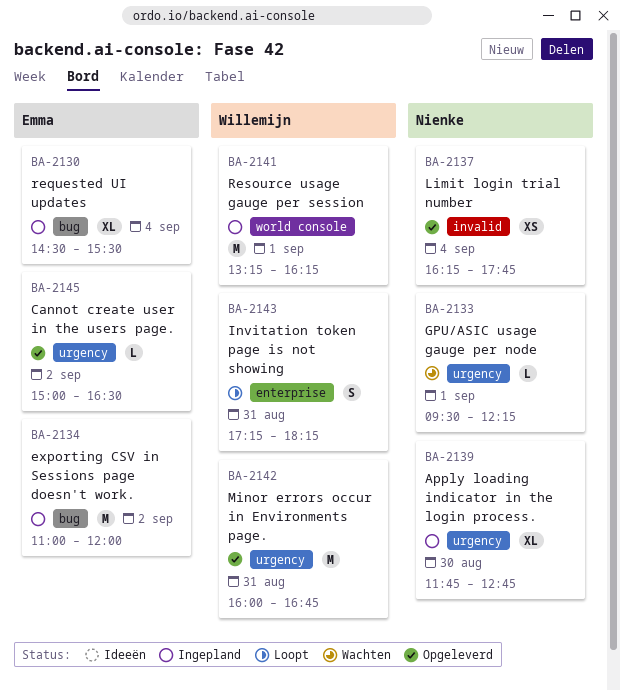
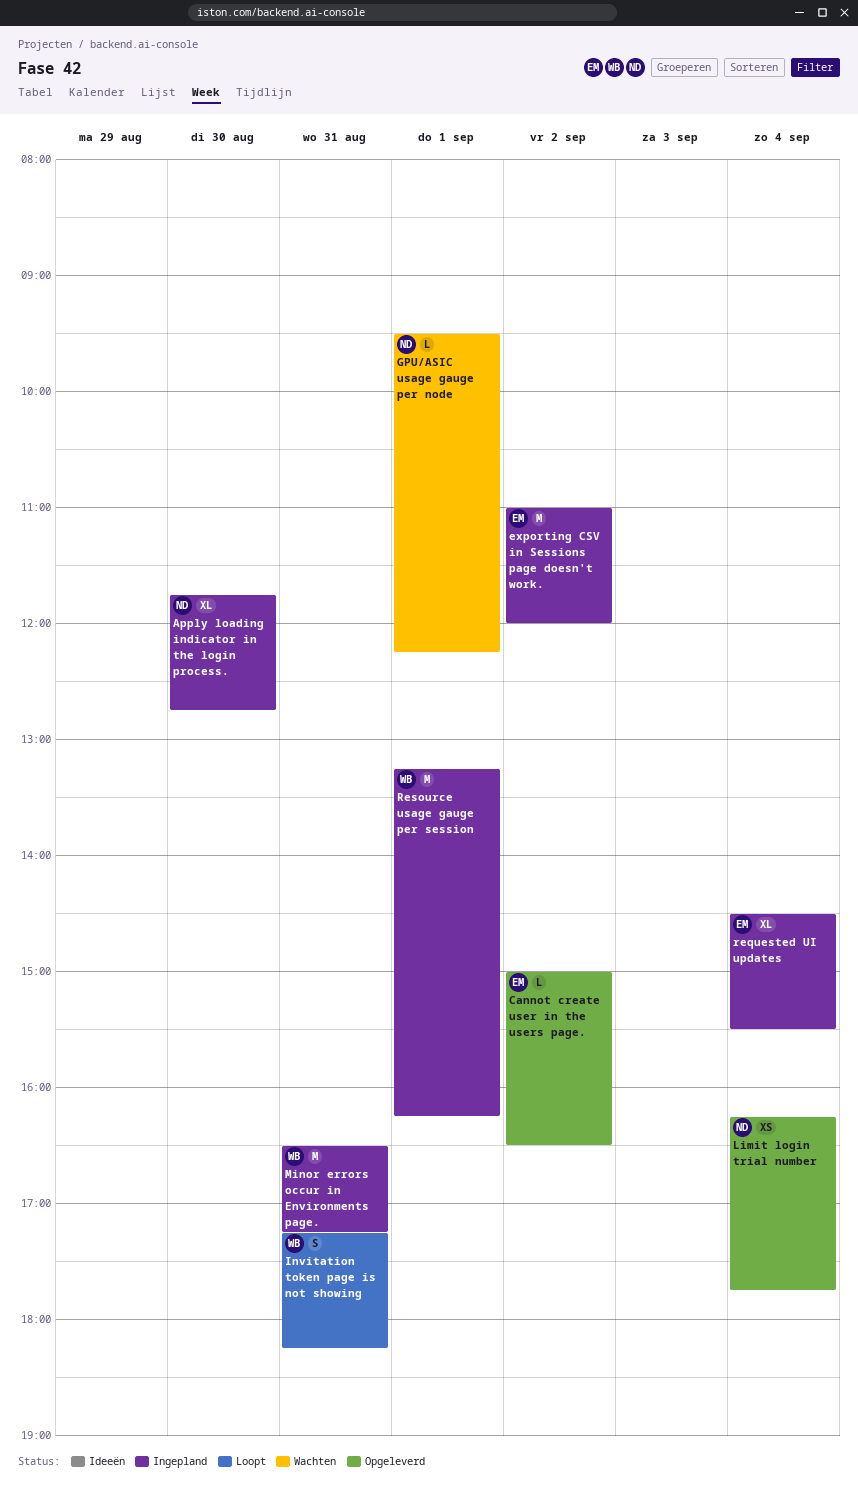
Minor errors occur in Environments page., status: Opgeleverd -> Ingepland
Minor errors occur in Environments page., begins: 16:00 -> 16:30
Minor errors occur in Environments page., ends: 16:45 -> 17:15

